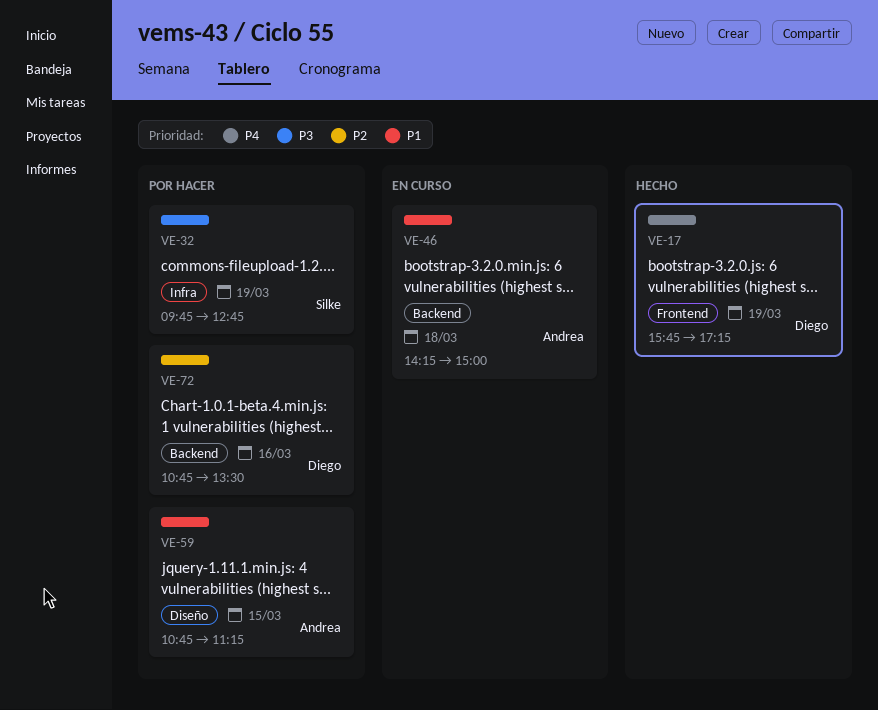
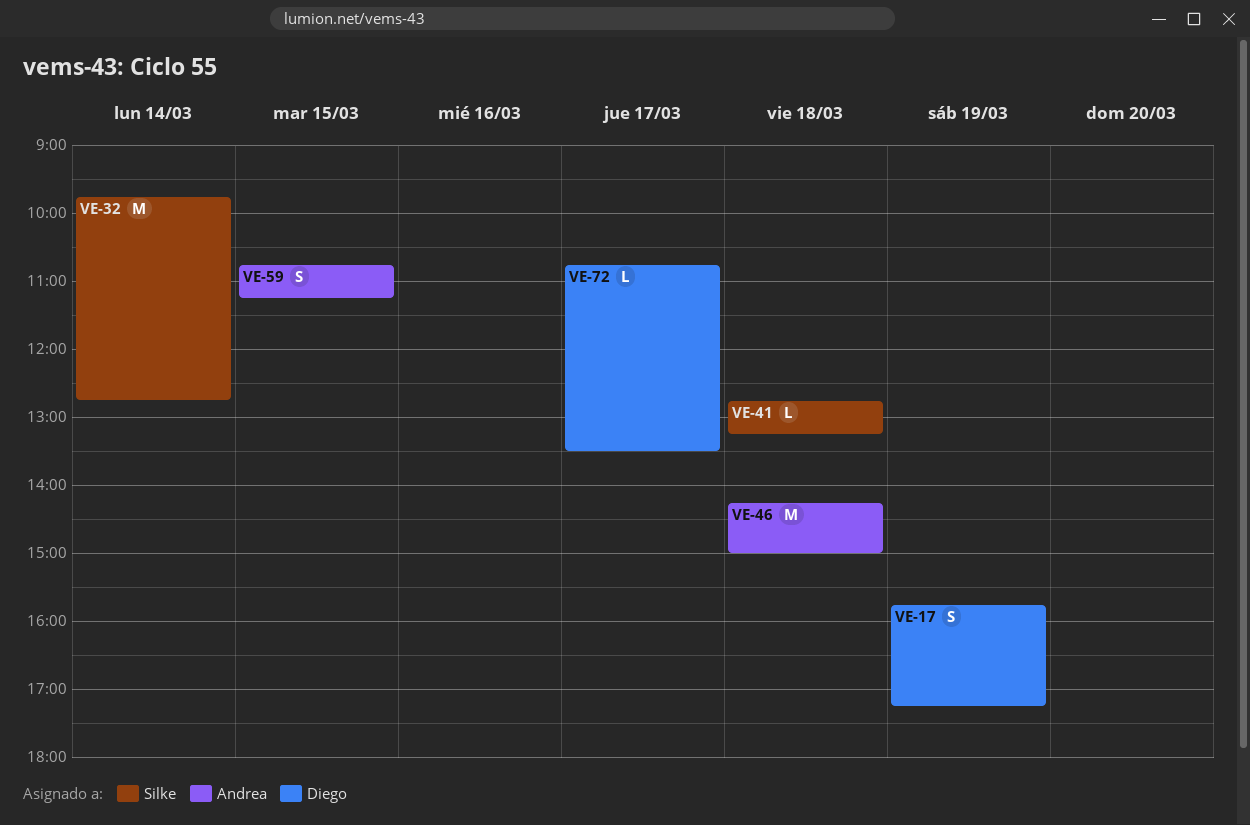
VE-32, day: Mar 19 -> Mar 14
VE-41: none -> present
VE-72, day: Mar 16 -> Mar 17

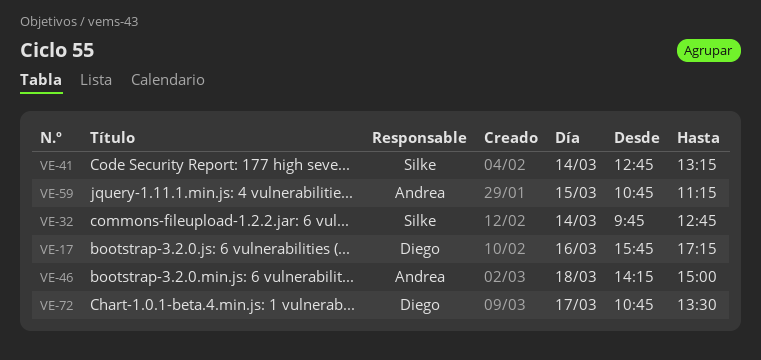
VE-17, day: Mar 19 -> Mar 16
VE-41, day: Mar 18 -> Mar 14

